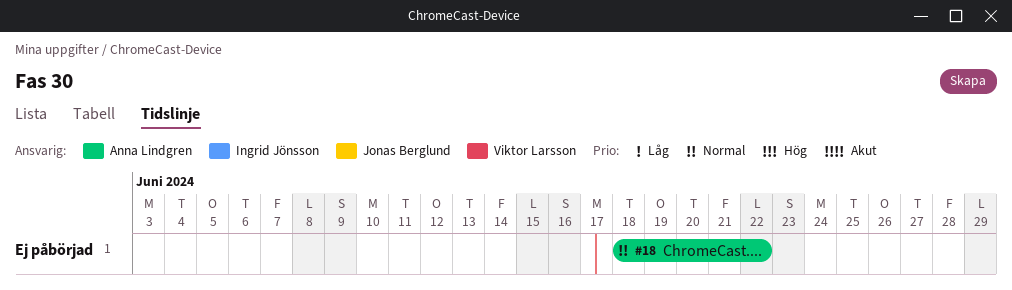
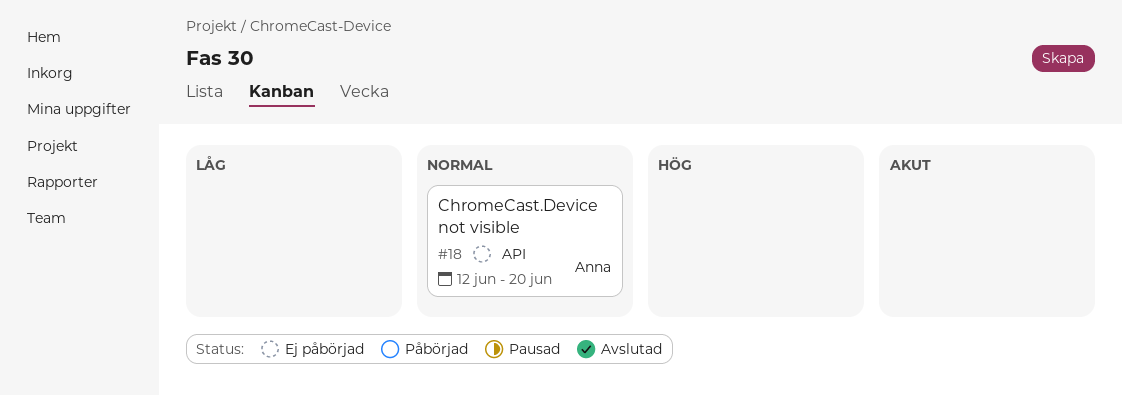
#18, start: Jun 18 -> Jun 12
#18, due: Jun 22 -> Jun 20

